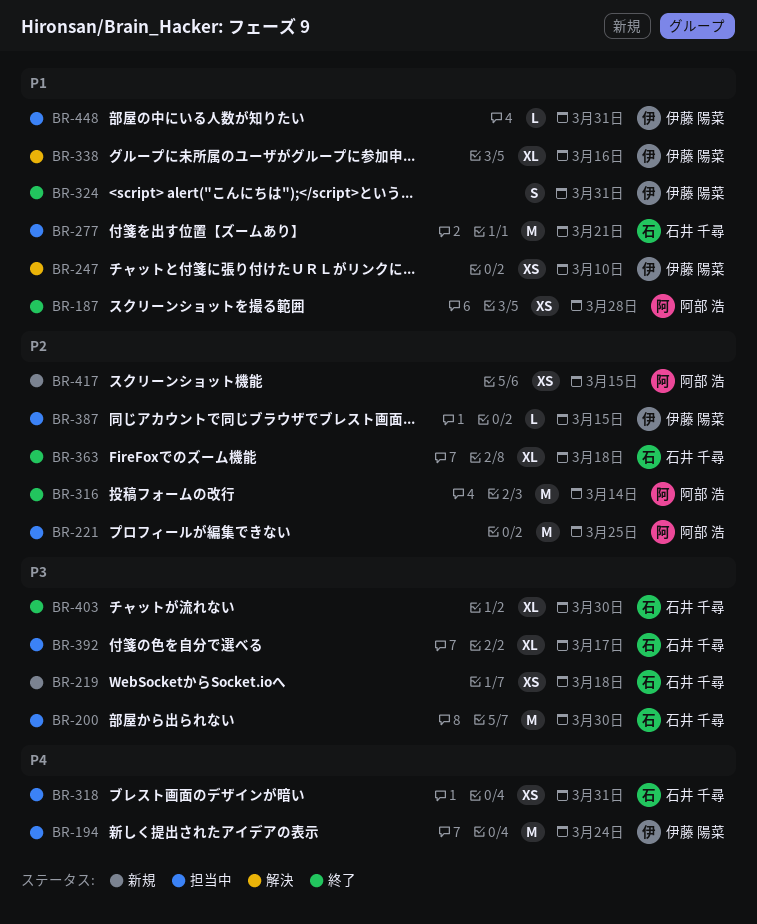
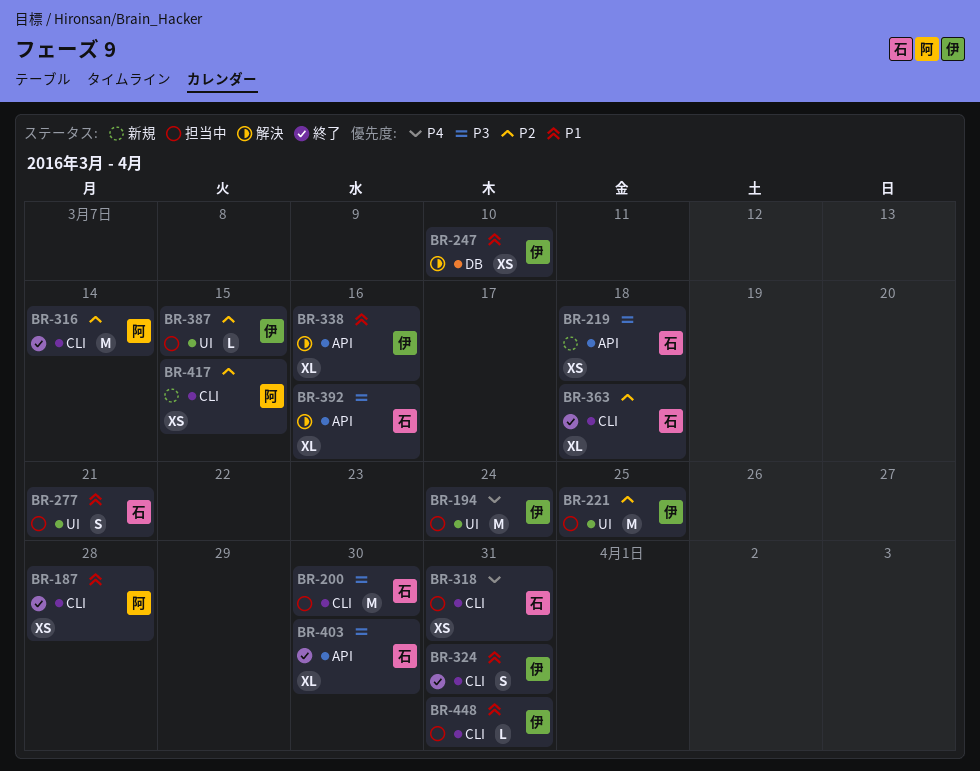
BR-221, owner: 阿部 浩 -> 伊藤 陽菜
BR-277, estimate: M -> S
BR-392, status: 担当中 -> 解決
BR-392, due: Mar 17 -> Mar 16

